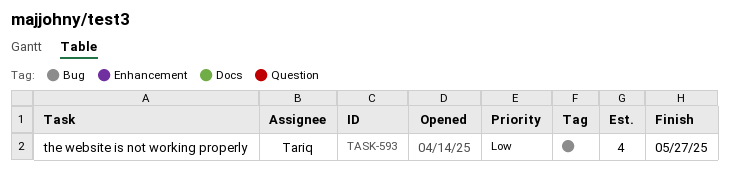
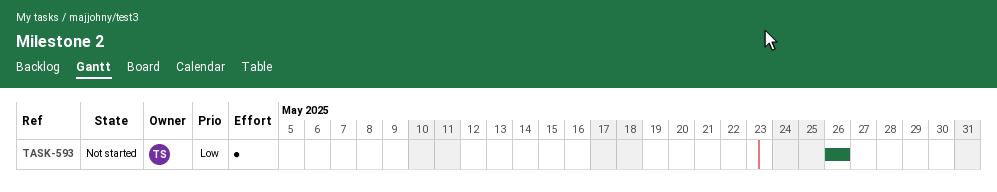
TASK-593, estimate: 4 -> 1
TASK-593, due: May 27 -> May 26

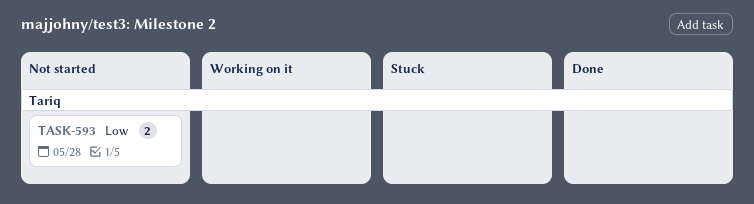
TASK-593, estimate: 1 -> 2
TASK-593, due: May 26 -> May 28

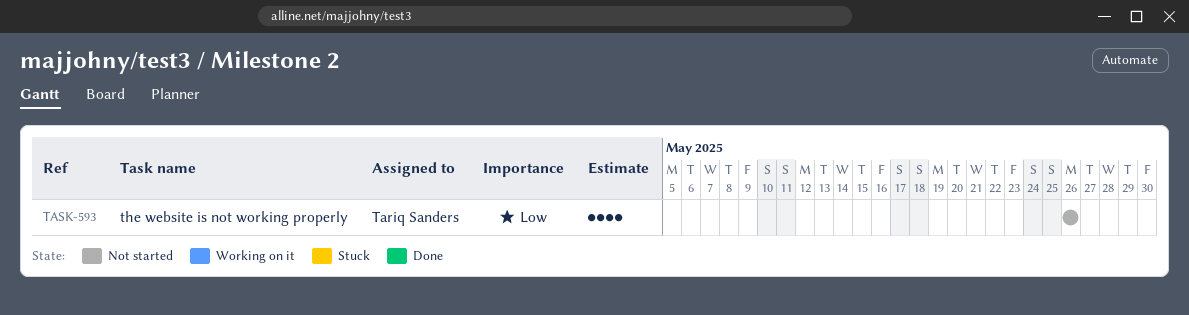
TASK-593, estimate: 2 -> 4
TASK-593, due: May 28 -> May 26

